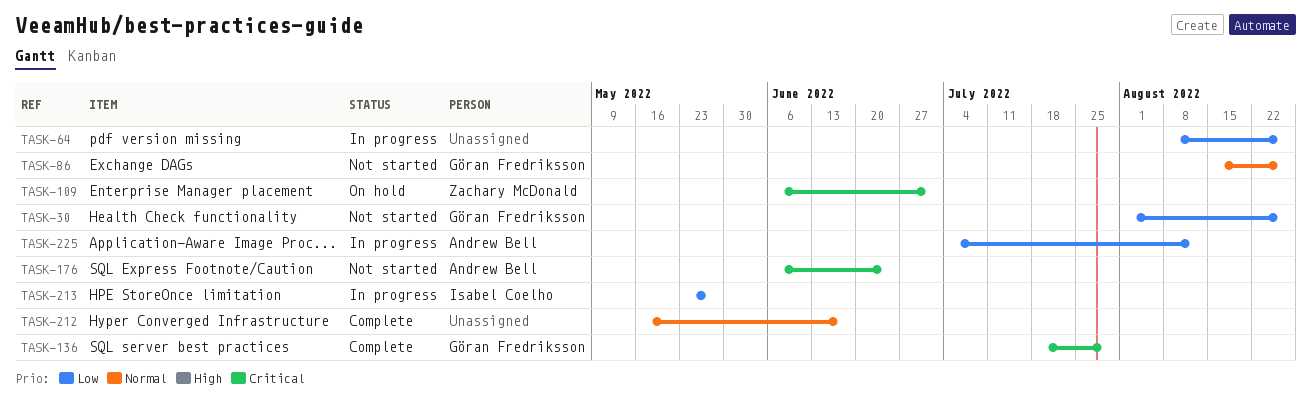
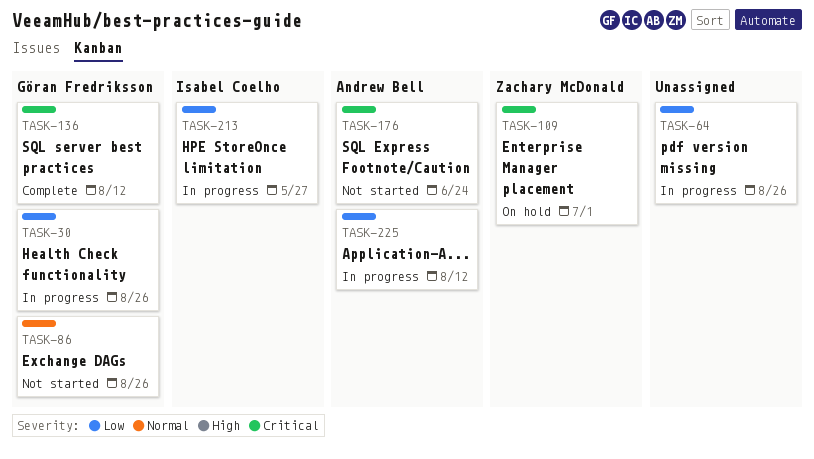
TASK-30, status: Not started -> In progress
TASK-136, due: Jul 29 -> Aug 12
TASK-212: present -> none

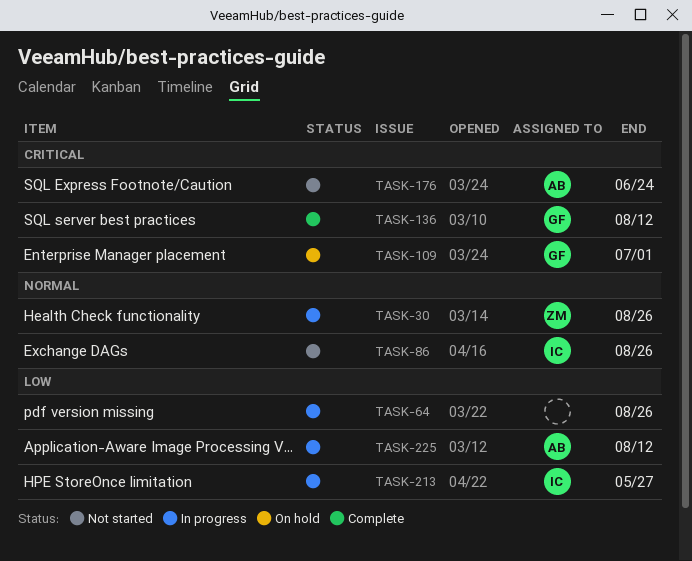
TASK-30, owner: Göran Fredriksson -> Zachary McDonald
TASK-30, priority: Low -> Normal
TASK-86, owner: Göran Fredriksson -> Isabel Coelho
TASK-109, owner: Zachary McDonald -> Göran Fredriksson

